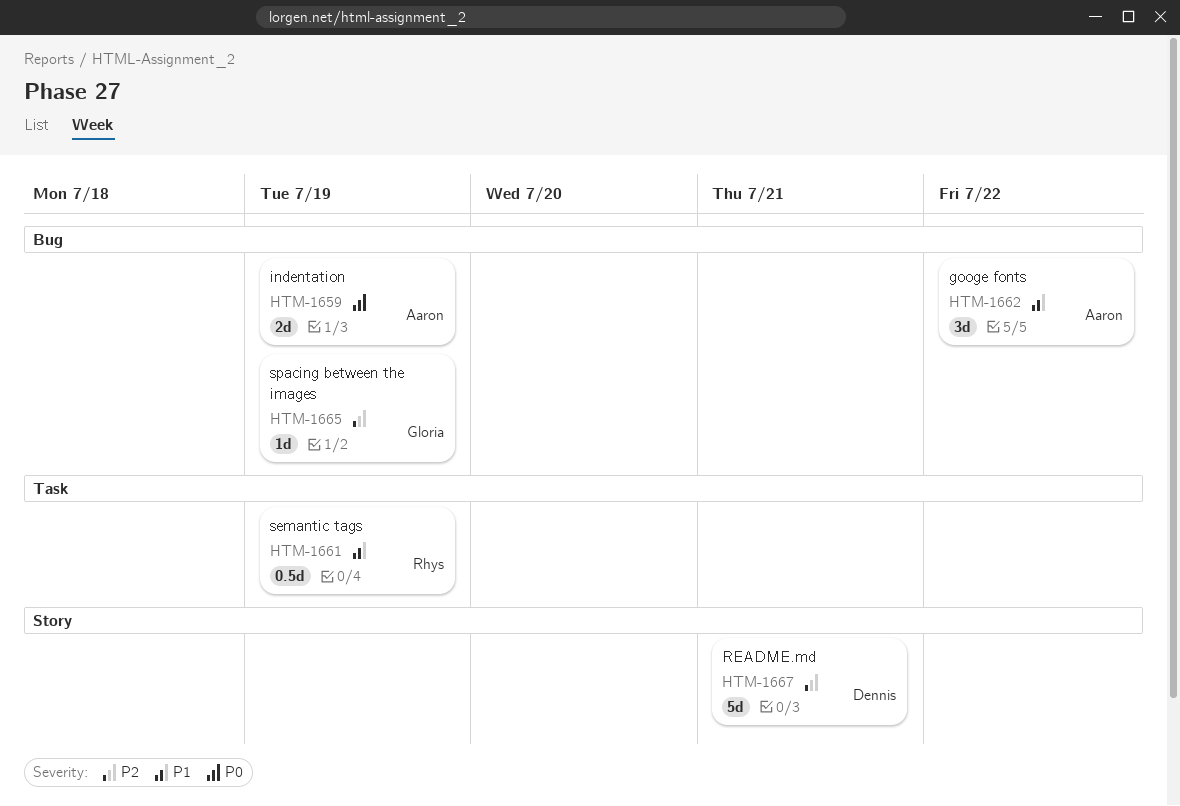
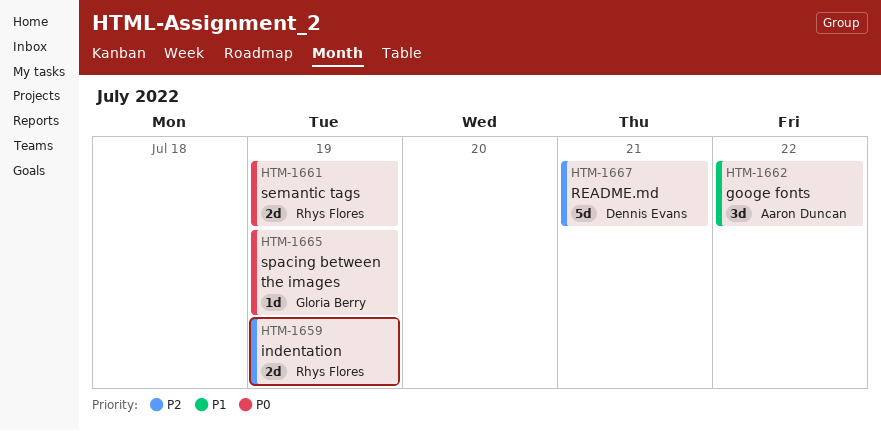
HTM-1659, owner: Aaron Duncan -> Rhys Flores
HTM-1659, priority: P0 -> P2
HTM-1661, priority: P1 -> P0
HTM-1661, estimate: 0.5d -> 2d
HTM-1665, priority: P2 -> P0

